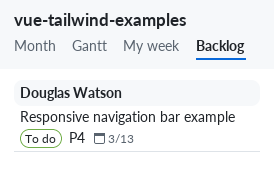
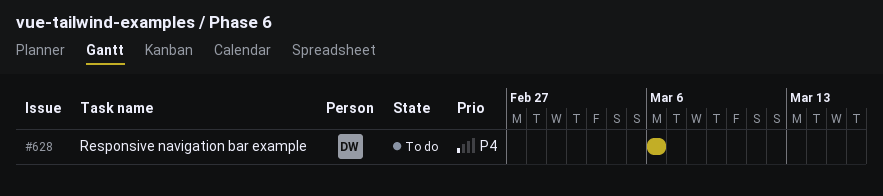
Responsive navigation bar example, due: Mar 13 -> Mar 6

